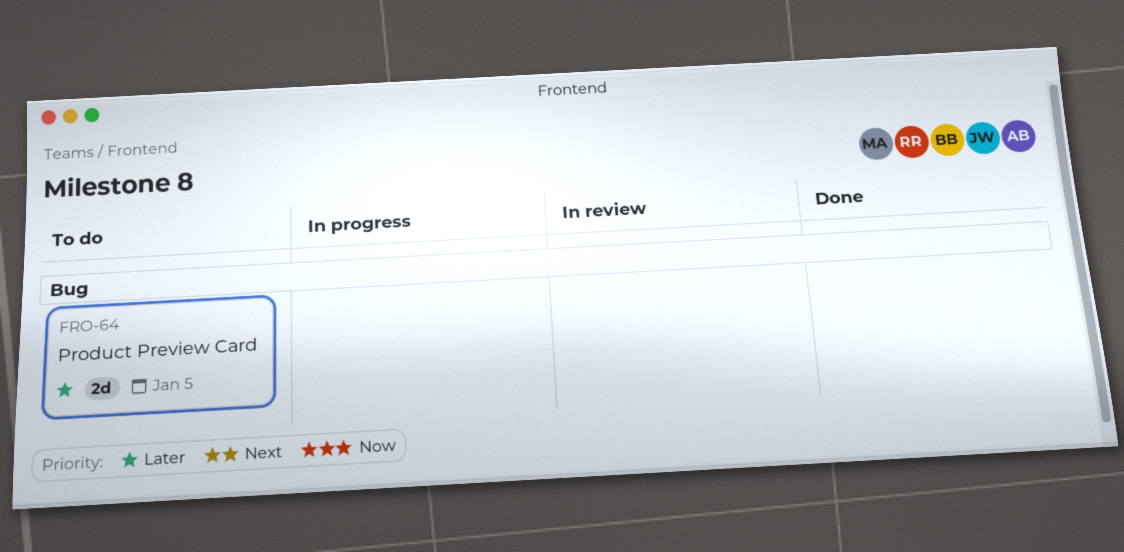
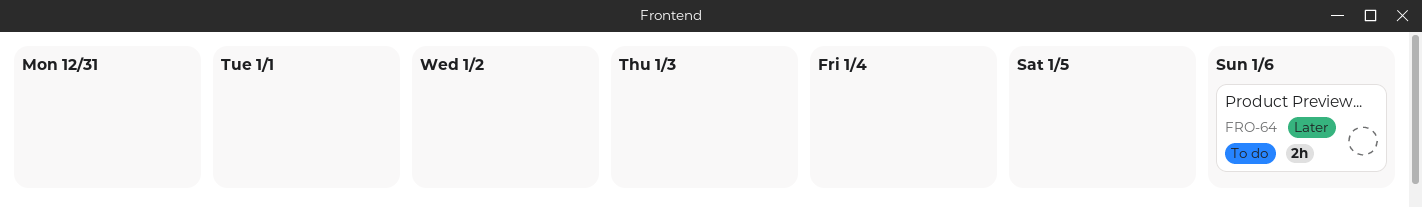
FRO-64, estimate: 2d -> 2h
FRO-64, due: Jan 5 -> Jan 6

